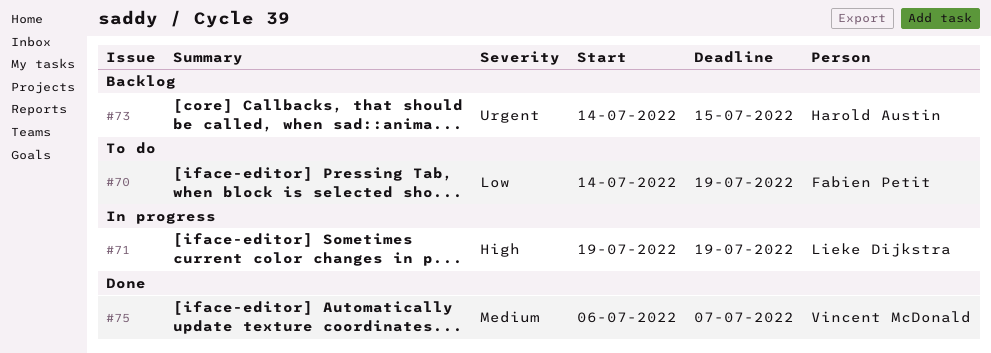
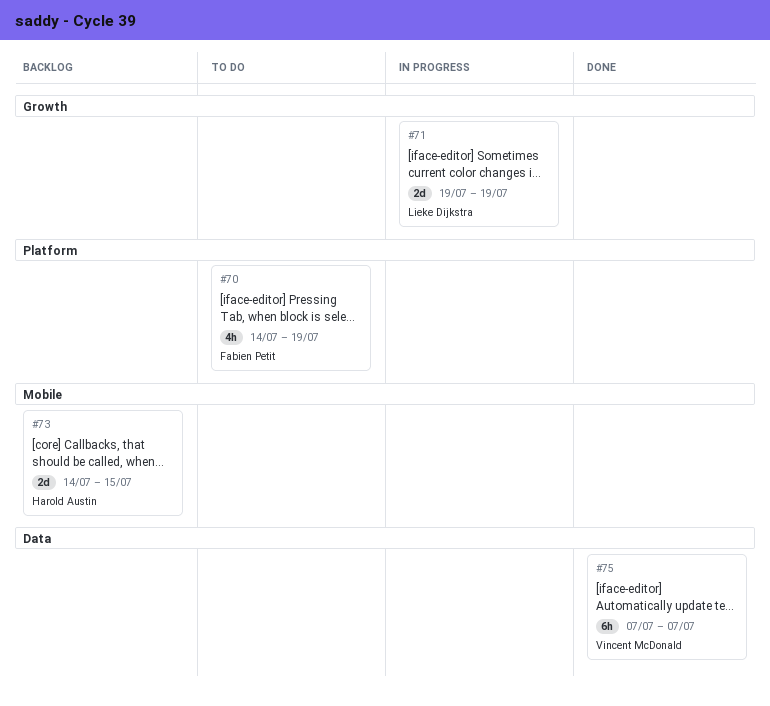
#75, start: Jul 6 -> Jul 7

